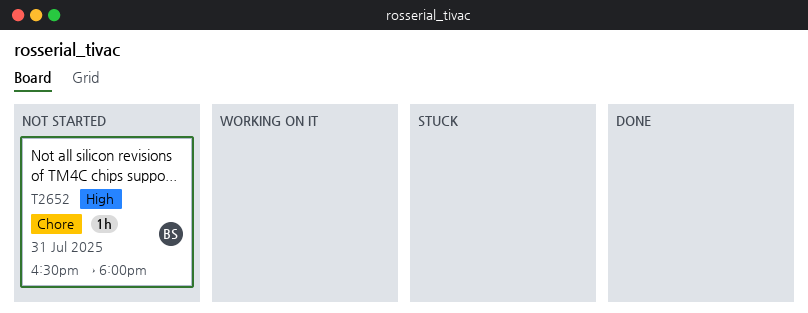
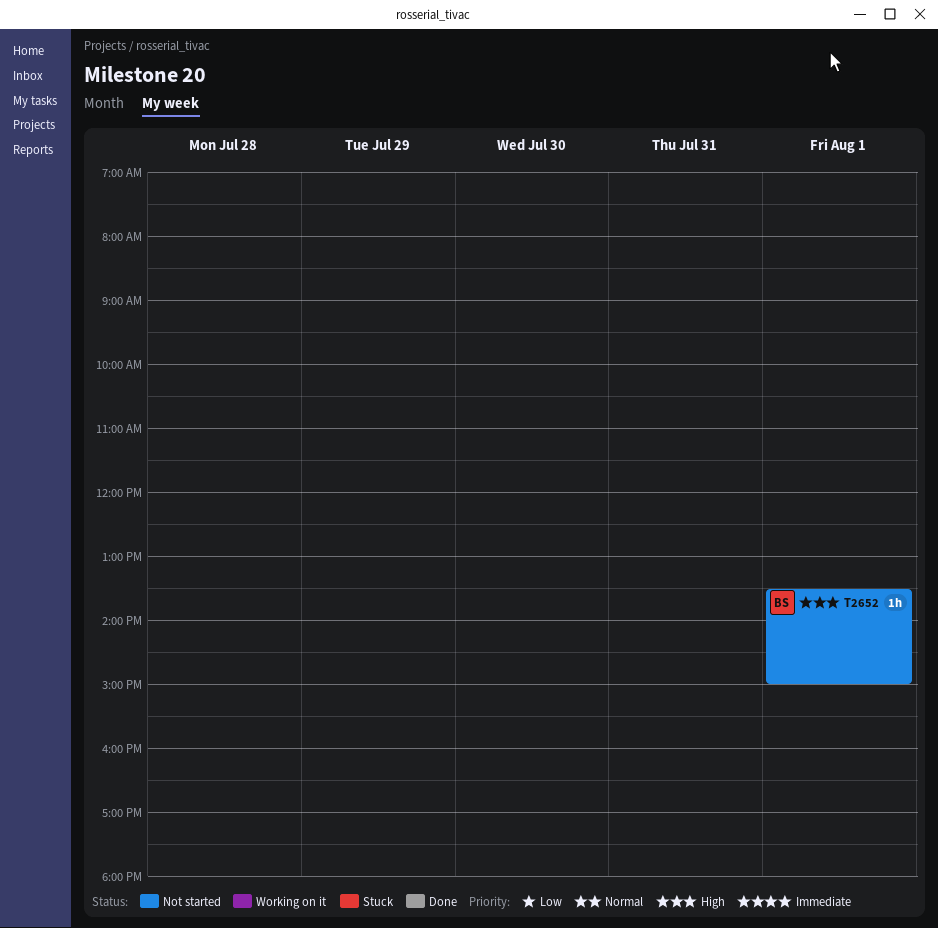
T2652, day: Jul 31 -> Aug 1
T2652, begins: 16:30 -> 13:30
T2652, ends: 18:00 -> 15:00

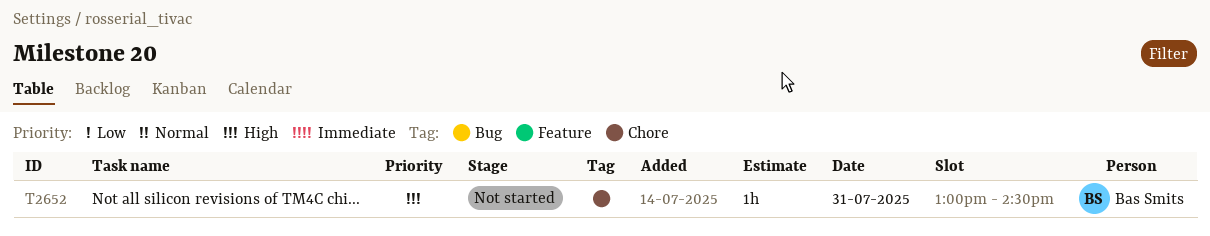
T2652, day: Aug 1 -> Jul 31
T2652, begins: 13:30 -> 13:00
T2652, ends: 15:00 -> 14:30

